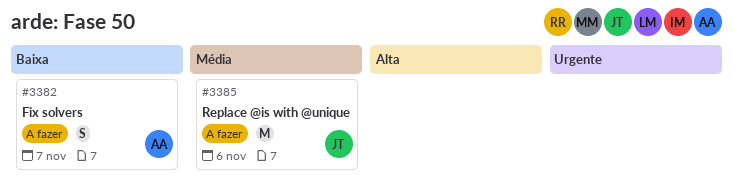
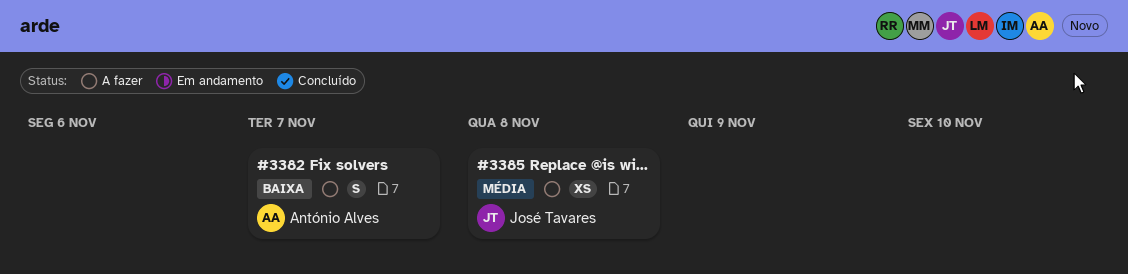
#3385, estimate: M -> XS
#3385, due: Nov 6 -> Nov 8

